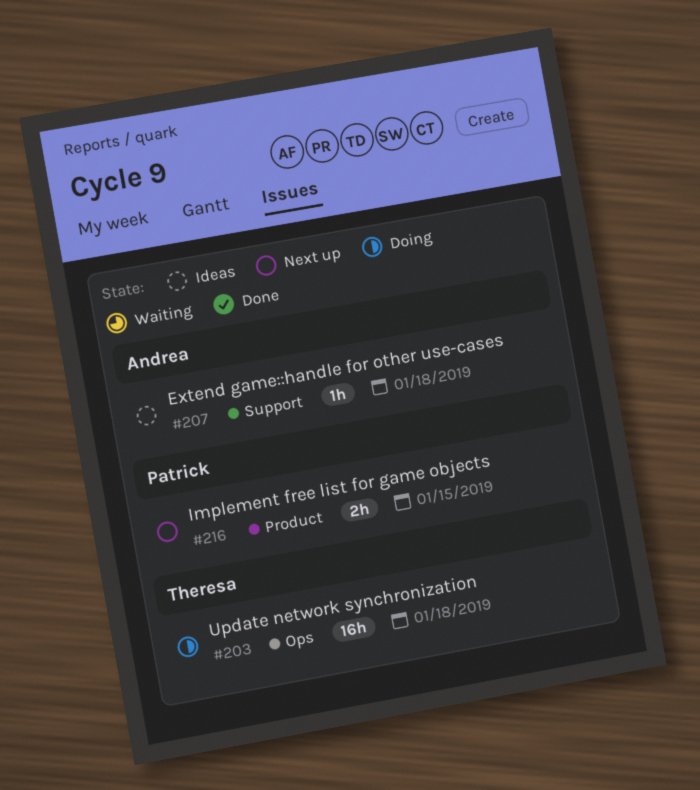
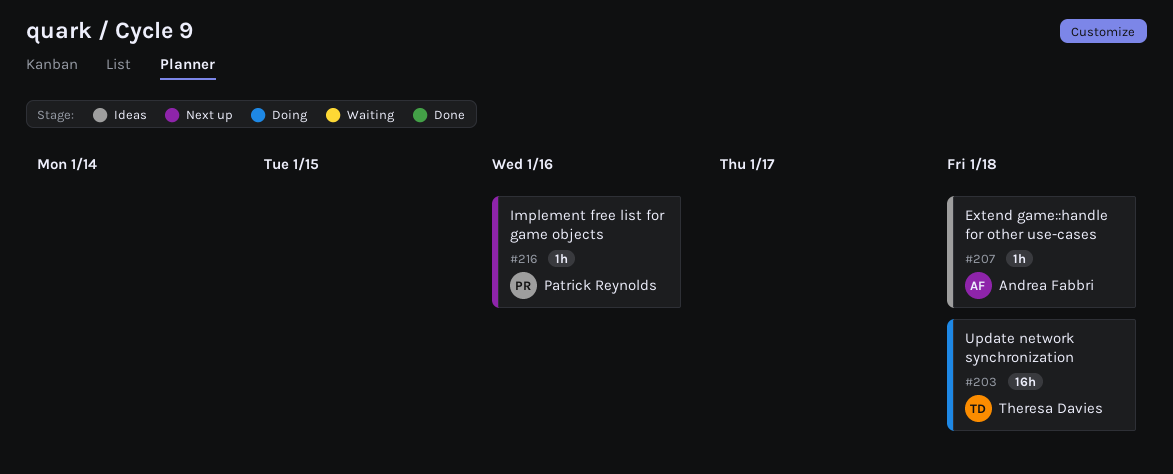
#216, estimate: 2h -> 1h
#216, due: Jan 15 -> Jan 16

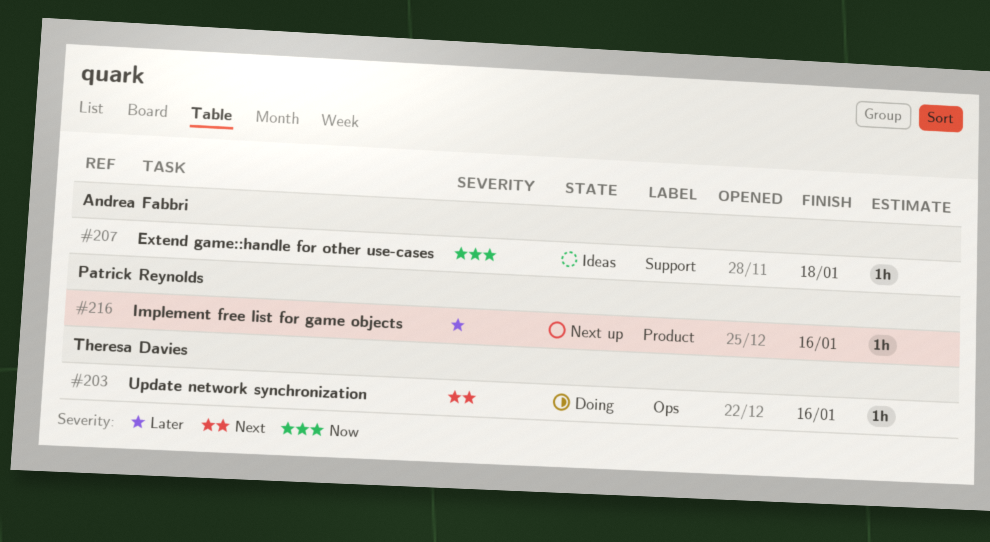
#203, estimate: 16h -> 1h
#203, due: Jan 18 -> Jan 16

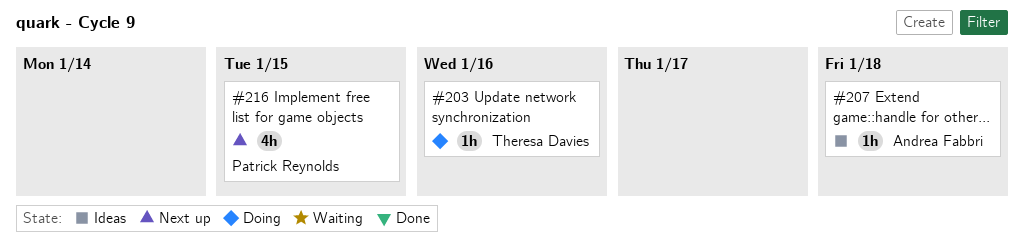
#216, estimate: 1h -> 4h
#216, due: Jan 16 -> Jan 15

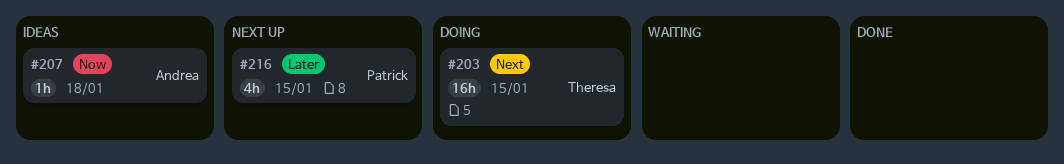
#203, estimate: 1h -> 16h
#203, due: Jan 16 -> Jan 15

